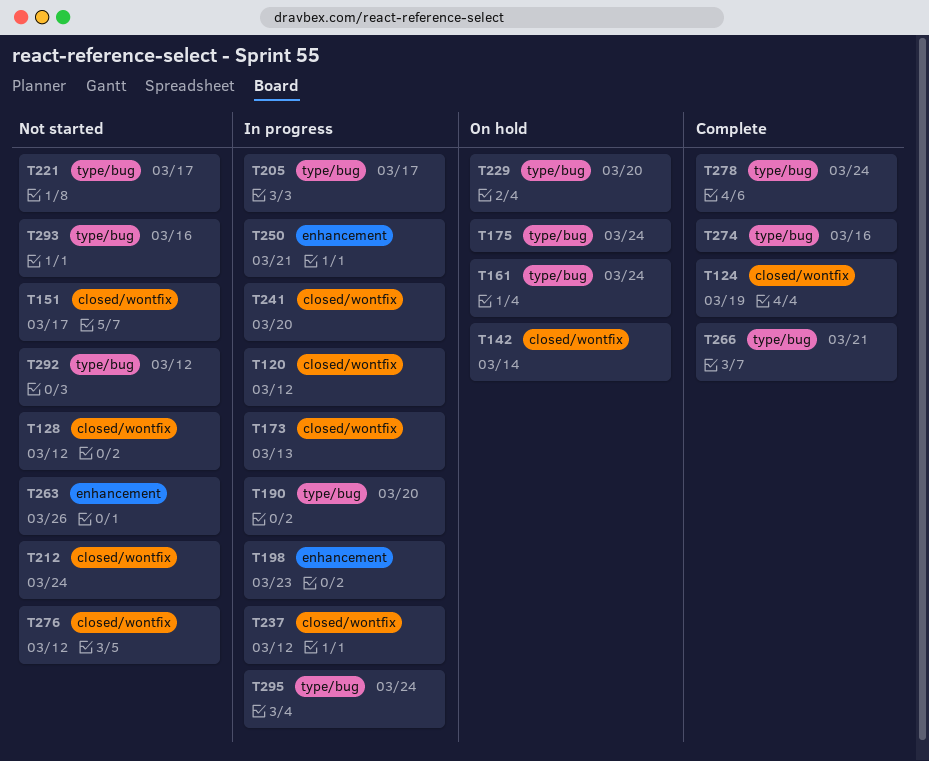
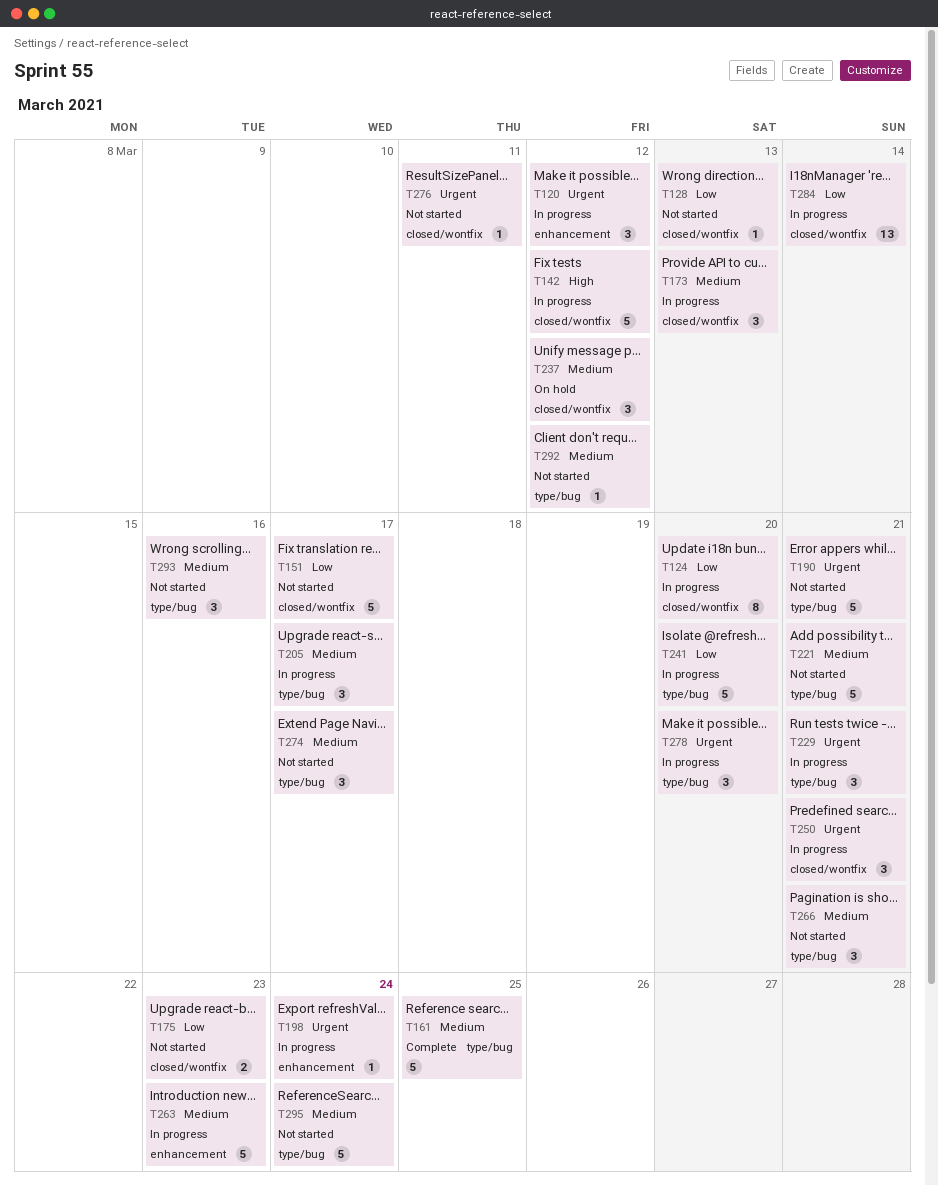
T120, label: closed/wontfix -> enhancement
T124, status: Complete -> In progress
T124, due: Mar 19 -> Mar 20
T128, due: Mar 12 -> Mar 13
T142, status: On hold -> In progress
T142, due: Mar 14 -> Mar 12
T161, status: On hold -> Complete
T161, due: Mar 24 -> Mar 25
T175, status: On hold -> Not started
T175, label: type/bug -> closed/wontfix
T175, due: Mar 24 -> Mar 23
T190, status: In progress -> Not started
T190, due: Mar 20 -> Mar 21
T198, due: Mar 23 -> Mar 24
T212: present -> none
T221, due: Mar 17 -> Mar 21
T229, status: On hold -> In progress
T229, due: Mar 20 -> Mar 21
T237, status: In progress -> On hold
T241, label: closed/wontfix -> type/bug
T250, label: enhancement -> closed/wontfix
T263, status: Not started -> In progress
T263, due: Mar 26 -> Mar 23
T266, status: Complete -> Not started
T274, status: Complete -> Not started
T274, due: Mar 16 -> Mar 17
T276, due: Mar 12 -> Mar 11
T278, status: Complete -> In progress
T278, due: Mar 24 -> Mar 20
T284: none -> present
T295, status: In progress -> Not started

